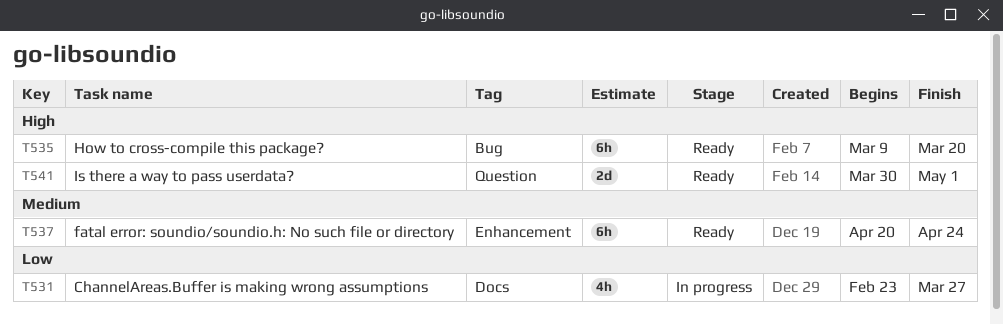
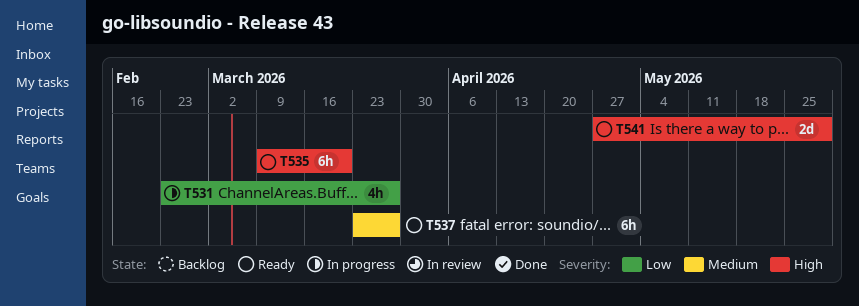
T537, start: Apr 20 -> Mar 23
T537, due: Apr 24 -> Mar 27
T541, start: Mar 30 -> Apr 27
T541, due: May 1 -> May 29

